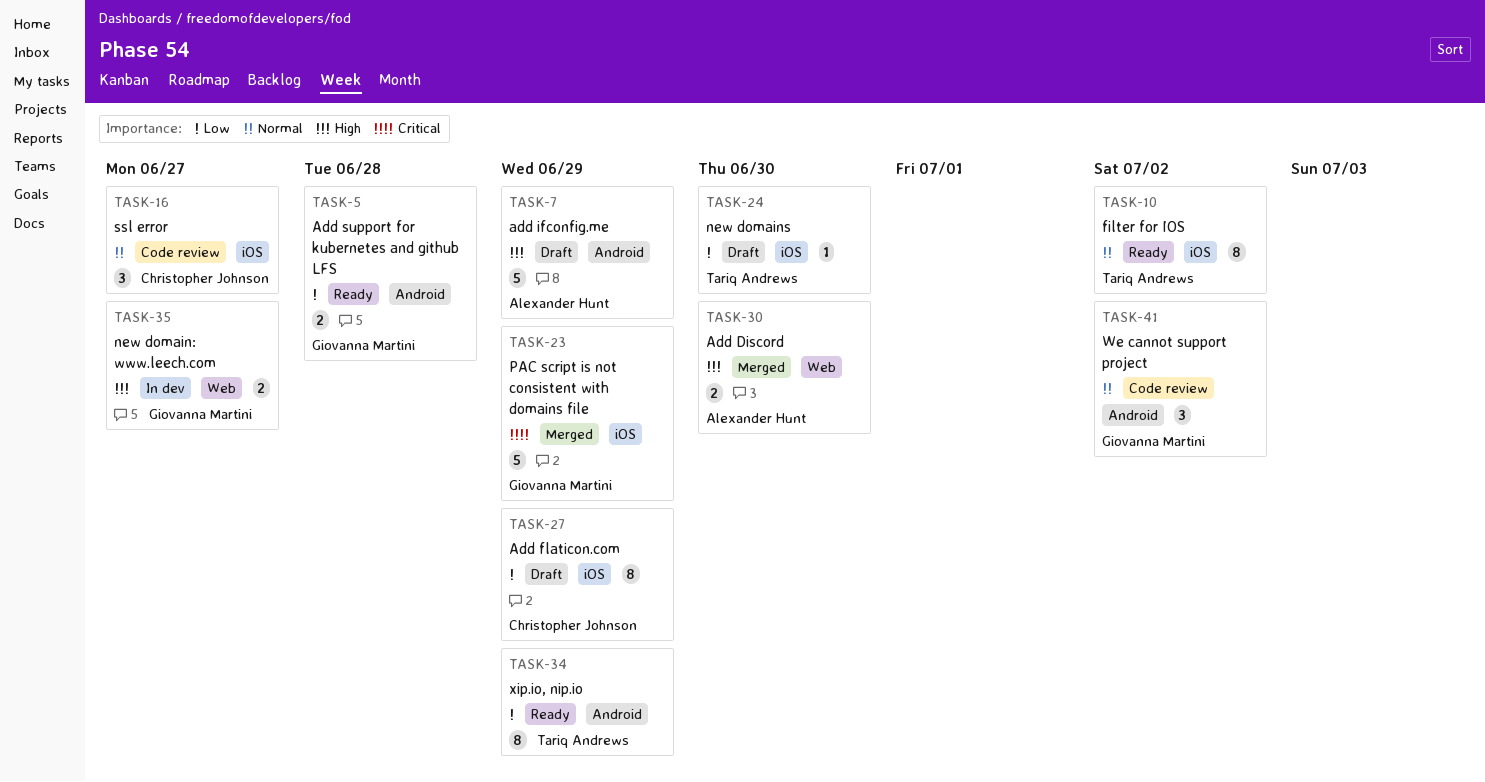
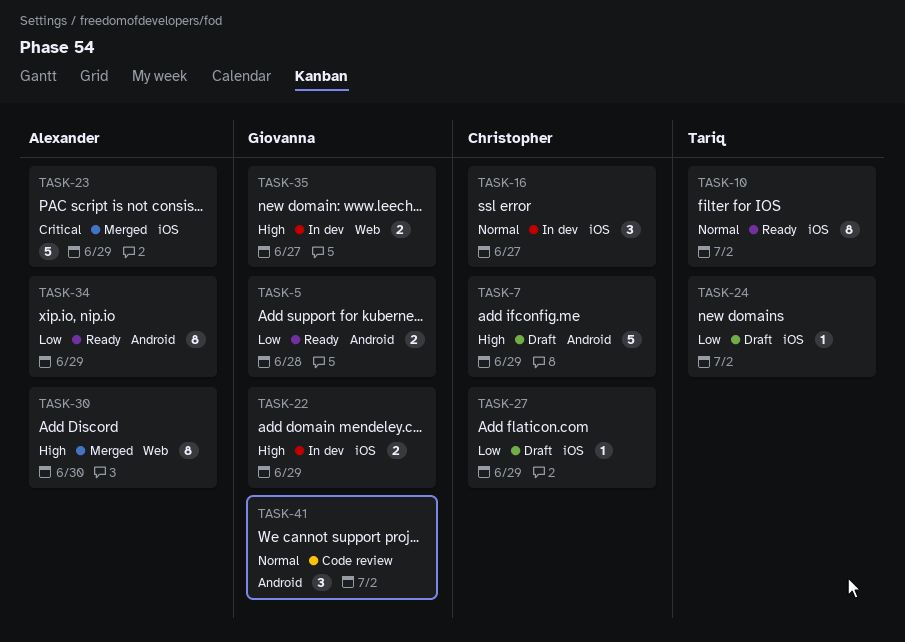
TASK-7, owner: Alexander Hunt -> Christopher Johnson
TASK-16, status: Code review -> In dev
TASK-22: none -> present
TASK-23, owner: Giovanna Martini -> Alexander Hunt
TASK-24, due: Jun 30 -> Jul 2
TASK-27, estimate: 8 -> 1
TASK-30, estimate: 2 -> 8
TASK-34, owner: Tariq Andrews -> Alexander Hunt

